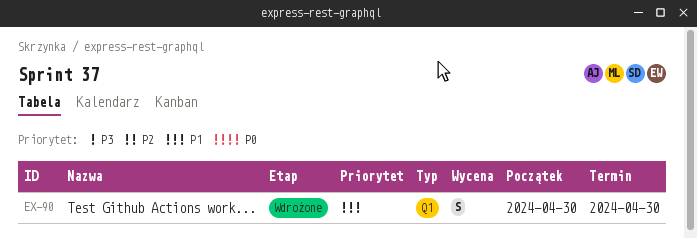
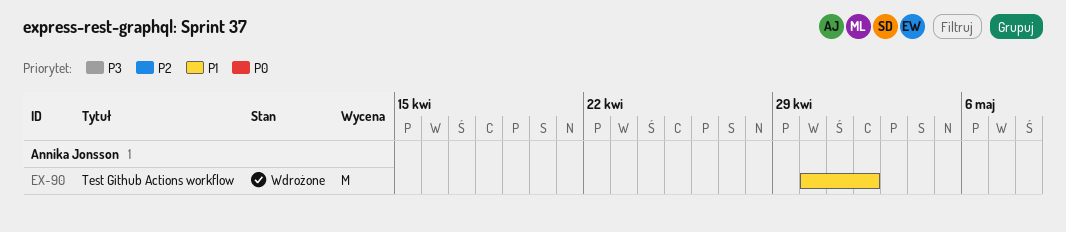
EX-90, estimate: S -> M
EX-90, due: Apr 30 -> May 2

